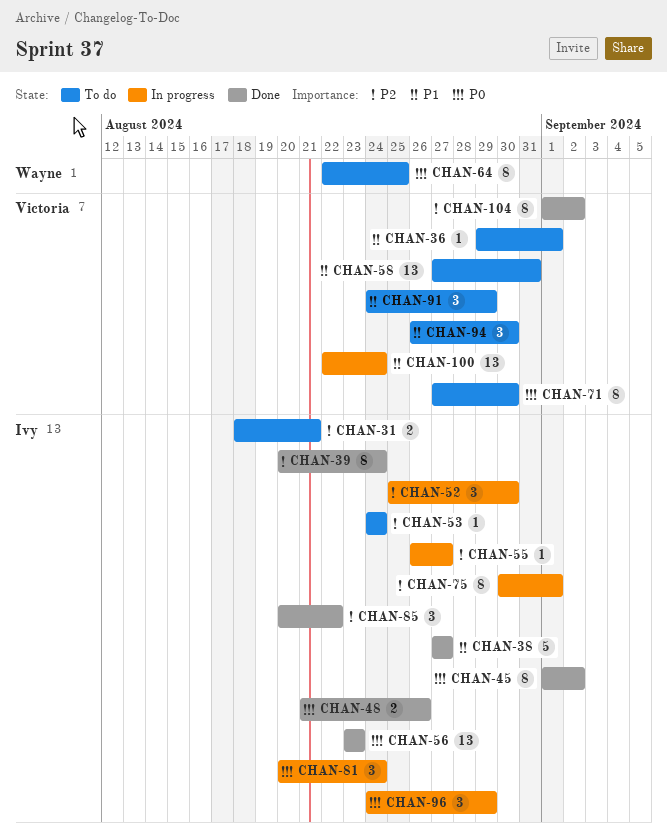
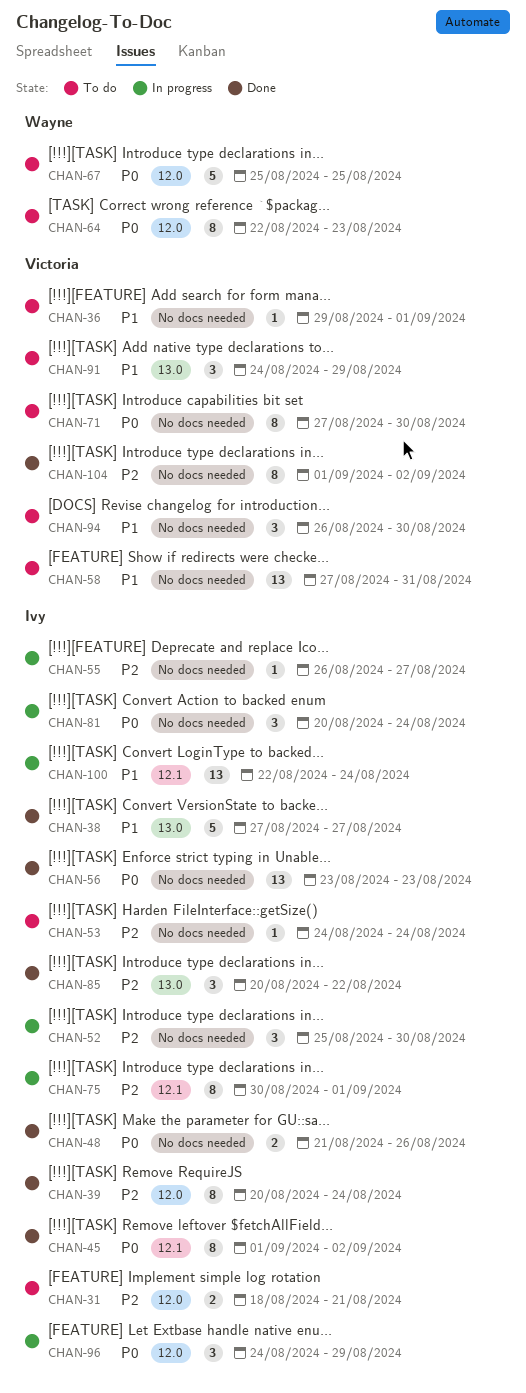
CHAN-64, due: Aug 25 -> Aug 23
CHAN-67: none -> present
CHAN-100, owner: Victoria -> Ivy

